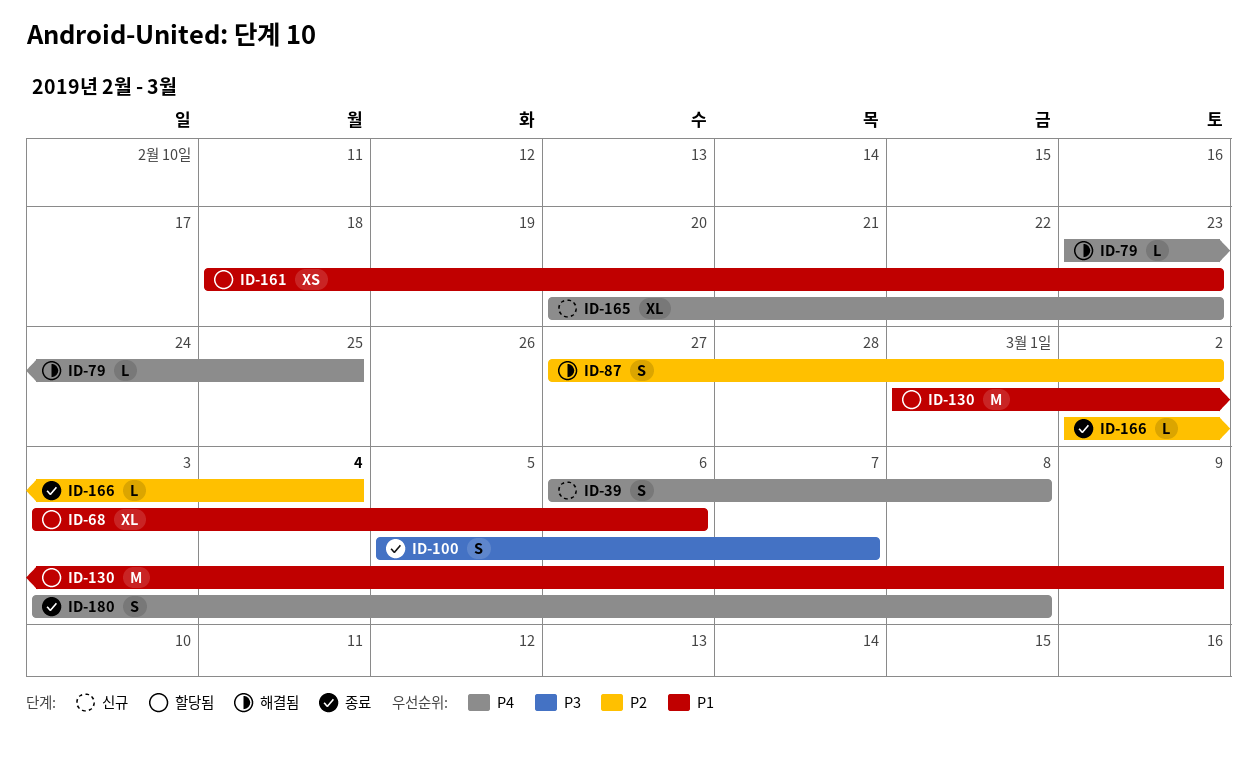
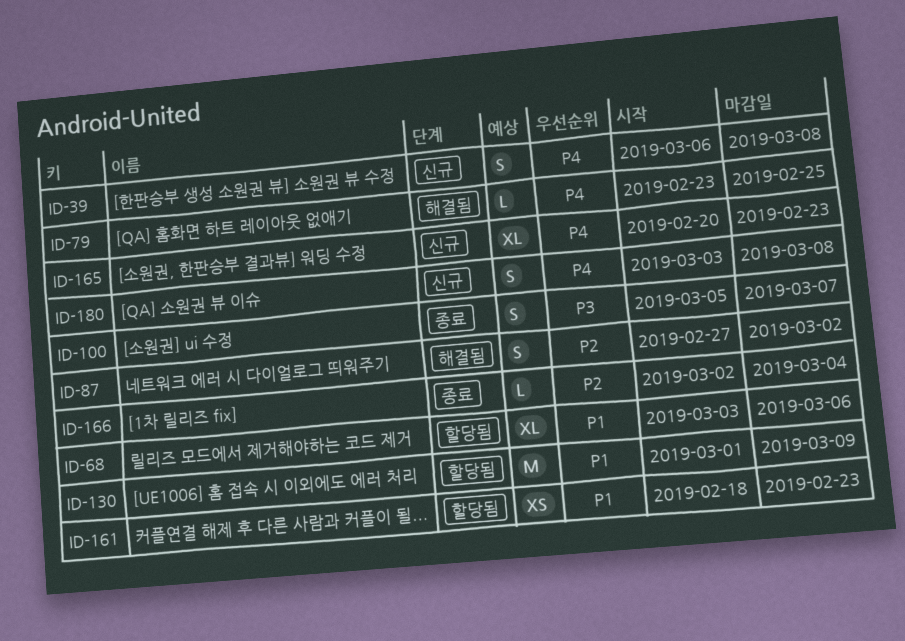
ID-180, status: 종료 -> 신규

